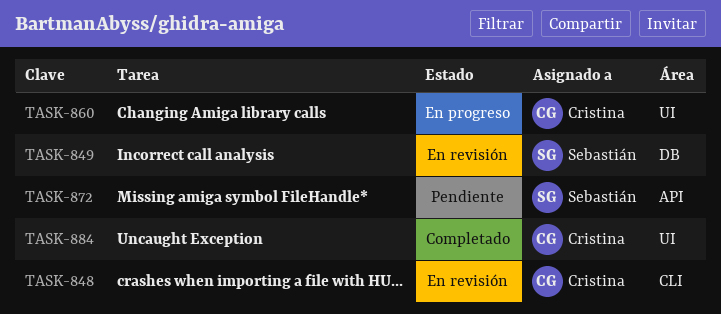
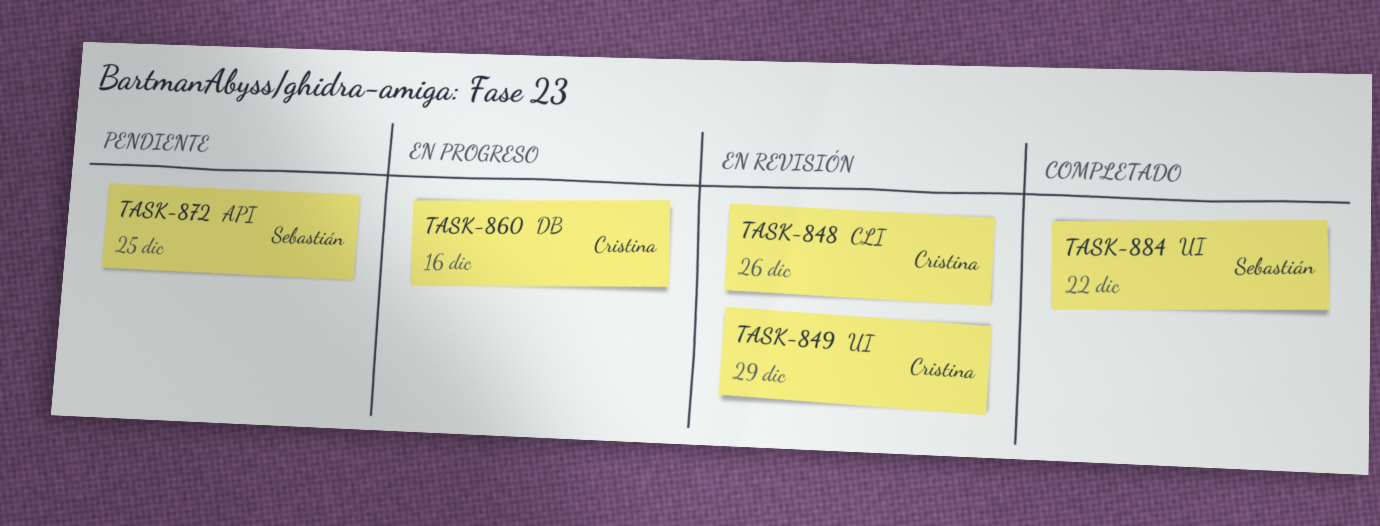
TASK-849, owner: Sebastián -> Cristina
TASK-849, label: DB -> UI
TASK-860, label: UI -> DB
TASK-884, owner: Cristina -> Sebastián

